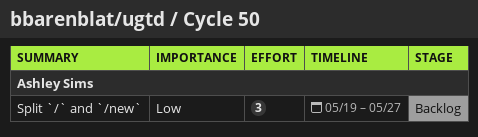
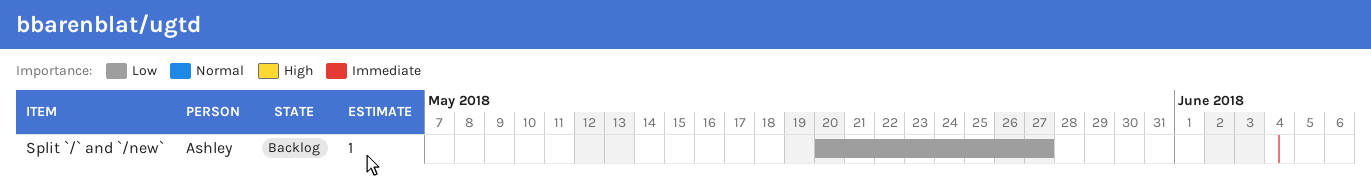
Split `/` and `/new`, estimate: 3 -> 1
Split `/` and `/new`, start: May 19 -> May 20

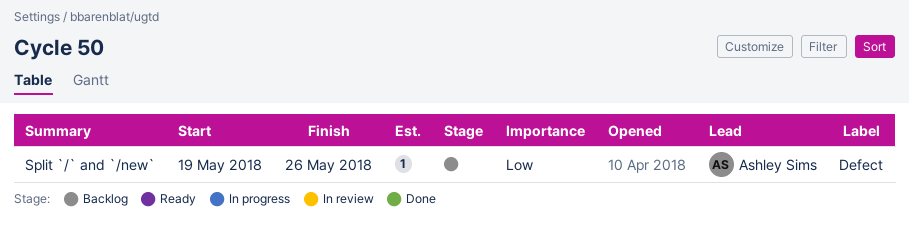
Split `/` and `/new`, start: May 20 -> May 19
Split `/` and `/new`, due: May 27 -> May 26

